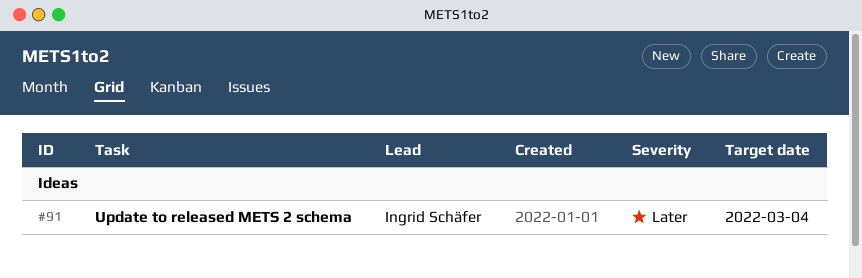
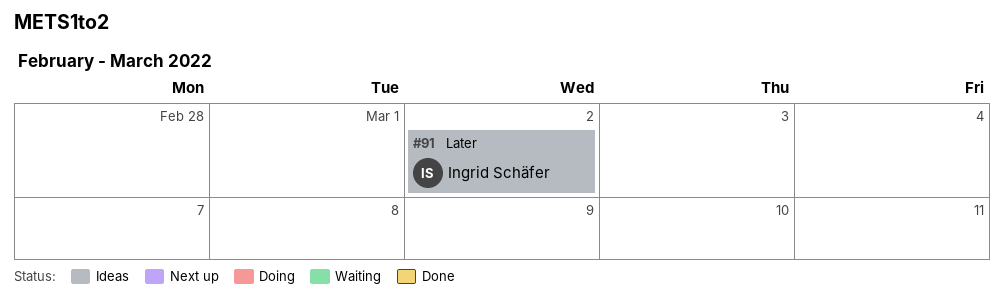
#91, due: Mar 4 -> Mar 2

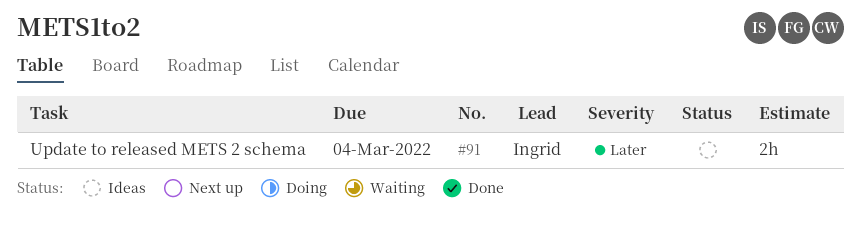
#91, due: Mar 2 -> Mar 4

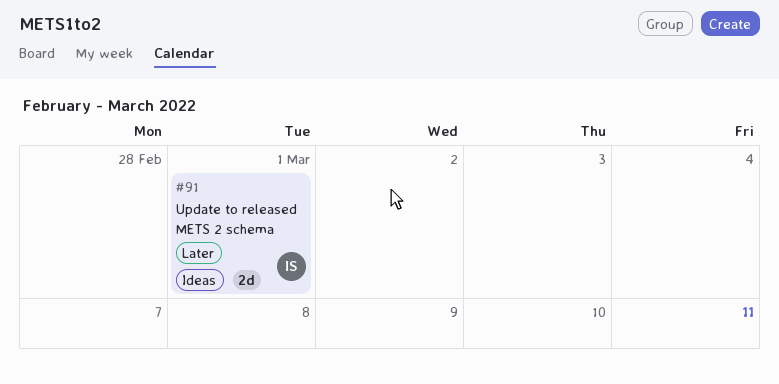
#91, estimate: 2h -> 2d
#91, due: Mar 4 -> Mar 1

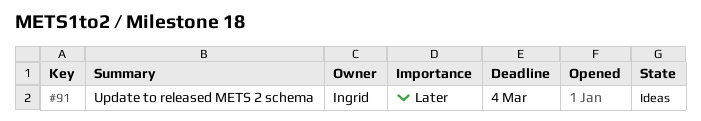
#91, due: Mar 1 -> Mar 4

